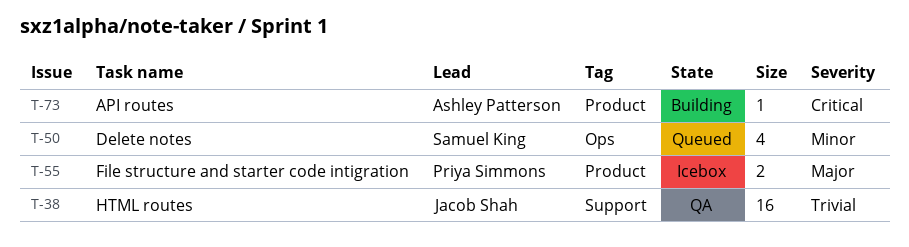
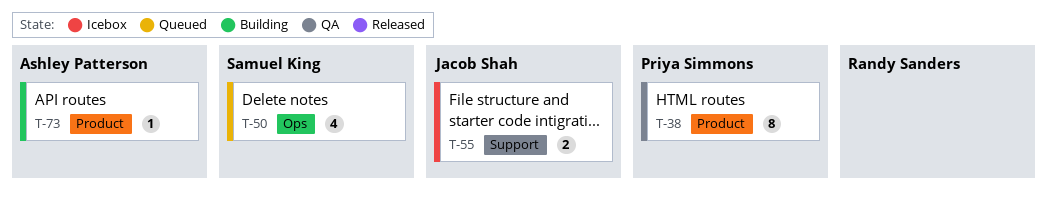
T-38, owner: Jacob Shah -> Priya Simmons
T-38, label: Support -> Product
T-38, estimate: 16 -> 8
T-55, owner: Priya Simmons -> Jacob Shah
T-55, label: Product -> Support

